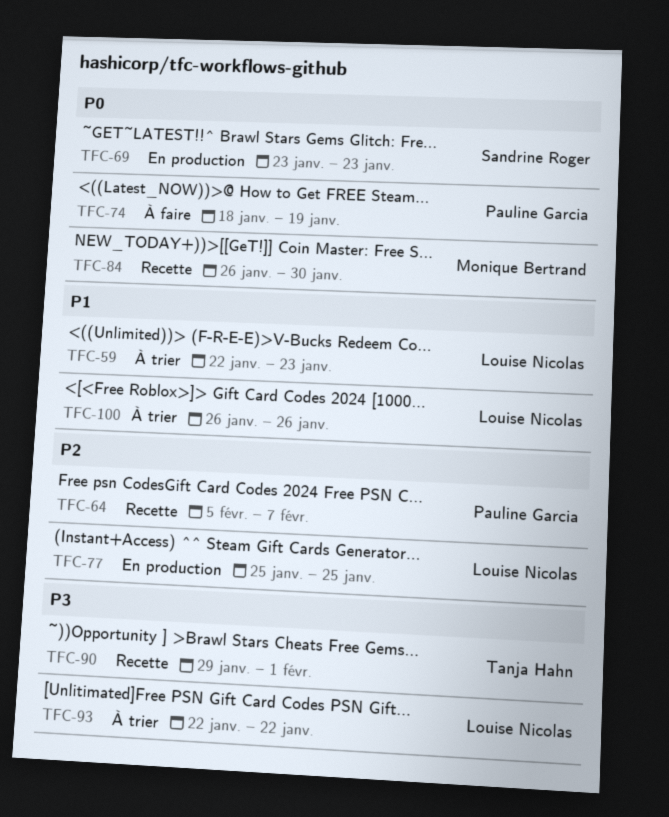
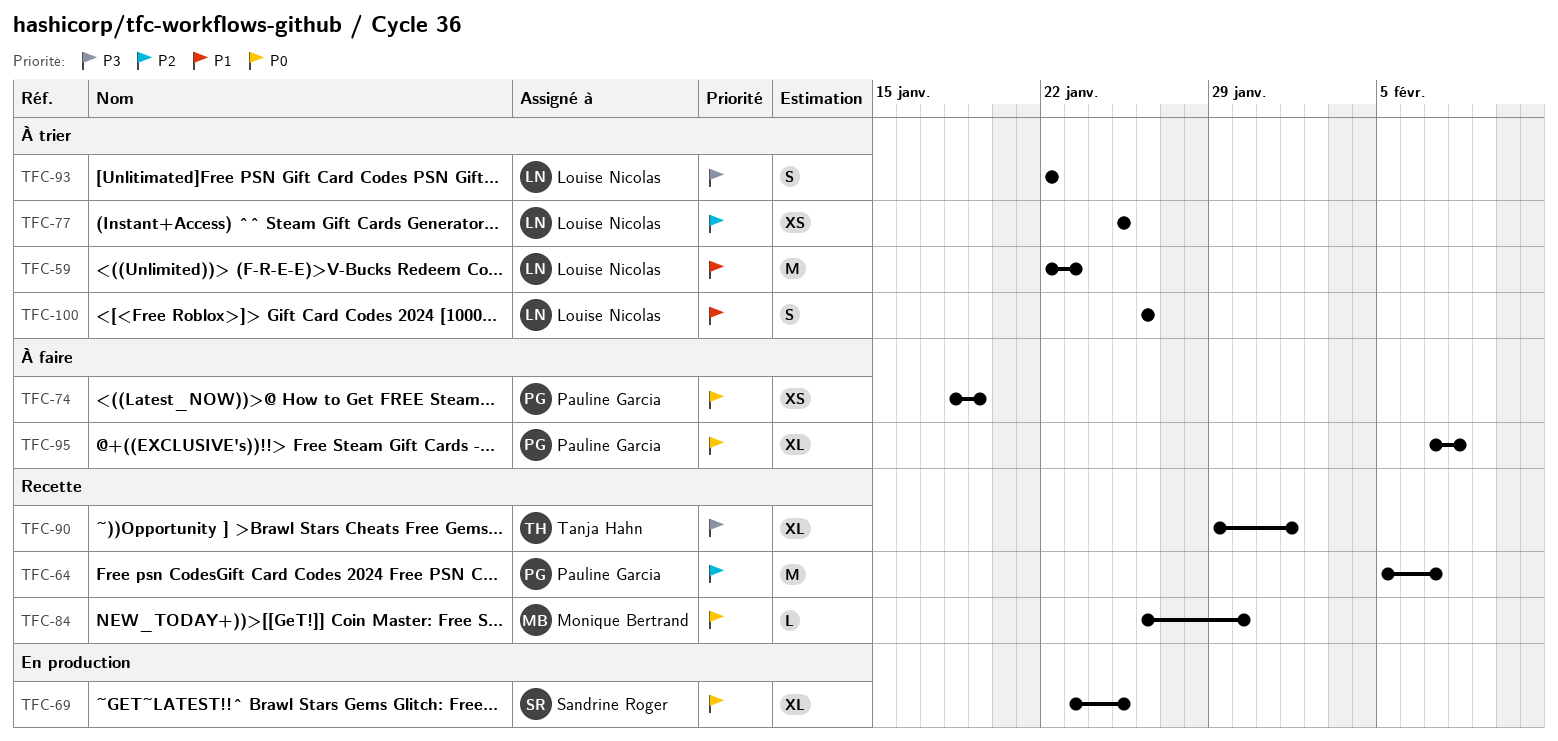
TFC-69, due: Jan 23 -> Jan 25
TFC-77, status: En production -> À trier
TFC-95: none -> present

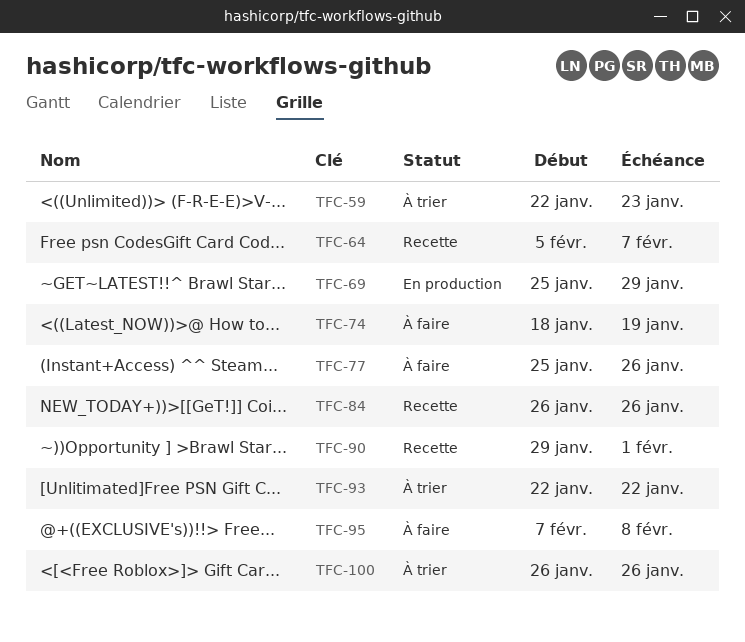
TFC-69, start: Jan 23 -> Jan 25
TFC-69, due: Jan 25 -> Jan 29
TFC-77, status: À trier -> À faire
TFC-77, due: Jan 25 -> Jan 26
TFC-84, due: Jan 30 -> Jan 26

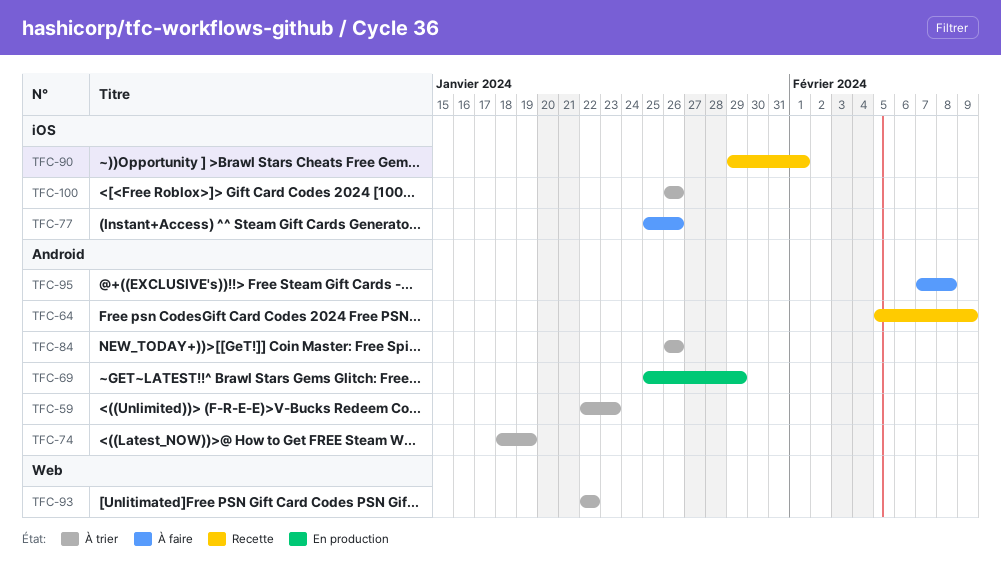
TFC-64, due: Feb 7 -> Feb 9
TFC-74, status: À faire -> À trier
TFC-84, status: Recette -> À trier

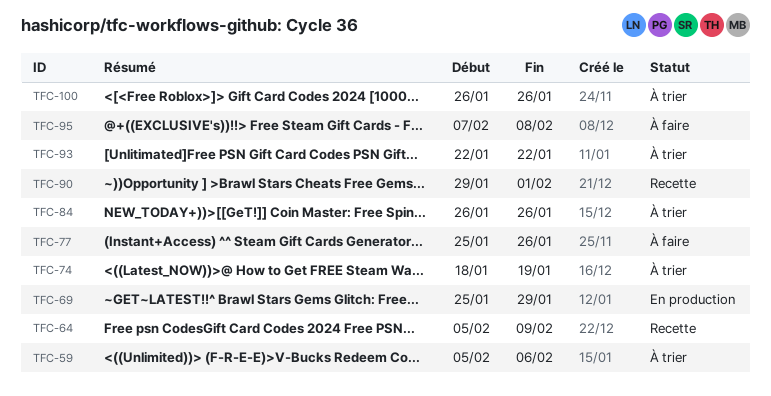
TFC-59, start: Jan 22 -> Feb 5
TFC-59, due: Jan 23 -> Feb 6

